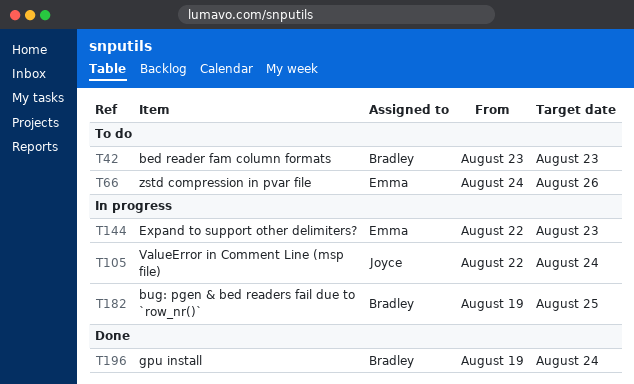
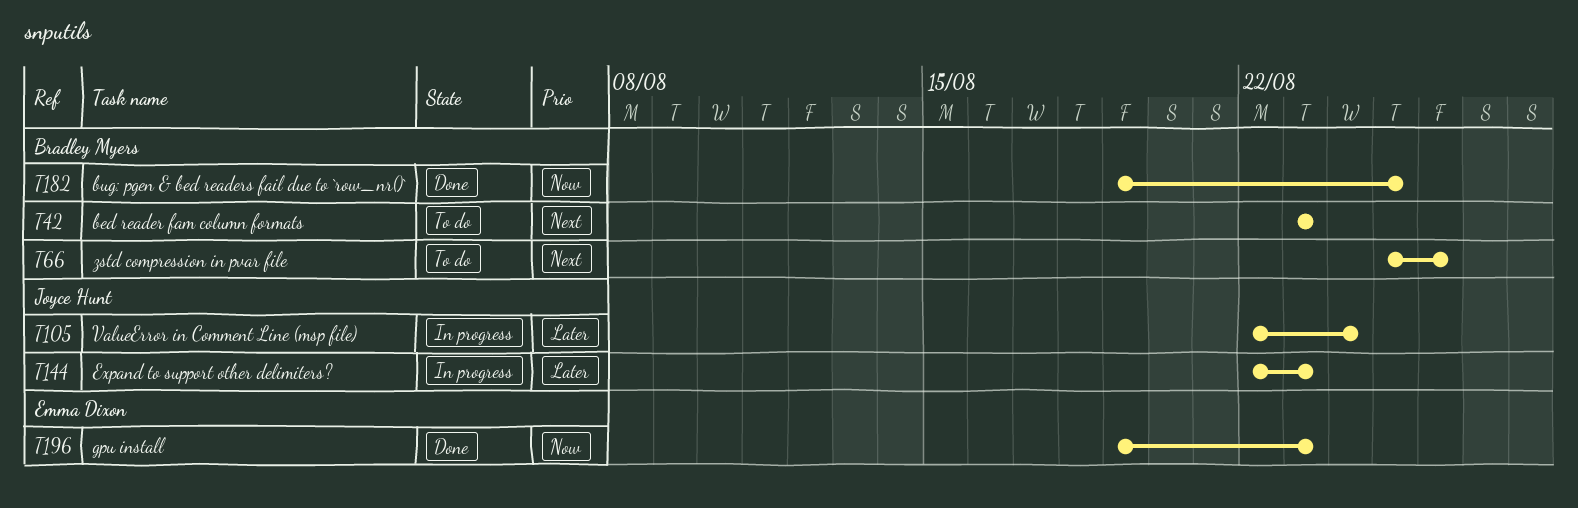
T66, owner: Emma Dixon -> Bradley Myers
T66, start: Aug 24 -> Aug 25
T144, owner: Emma Dixon -> Joyce Hunt
T182, status: In progress -> Done
T196, owner: Bradley Myers -> Emma Dixon
T196, due: Aug 24 -> Aug 23

